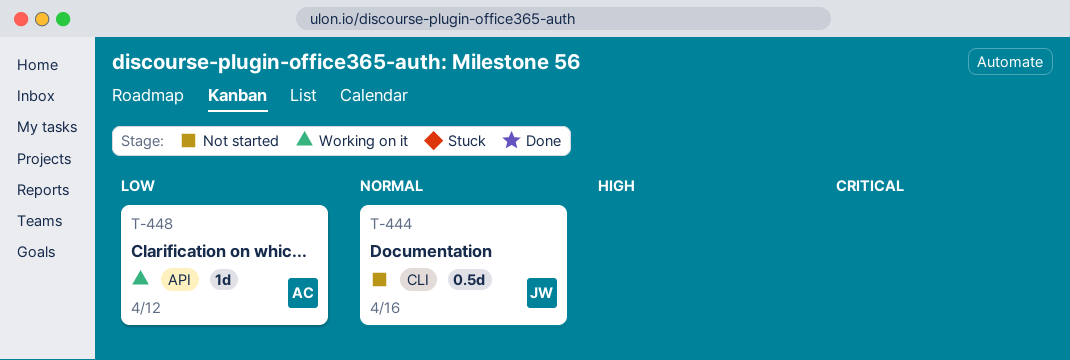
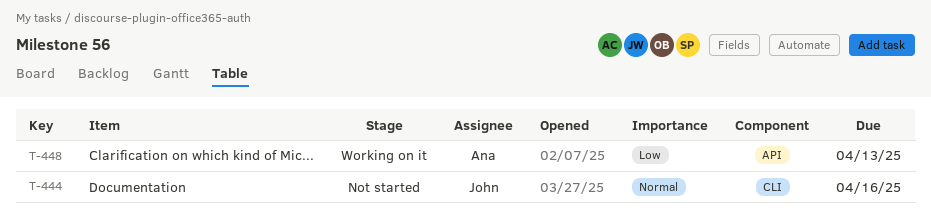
T-448, due: Apr 12 -> Apr 13

